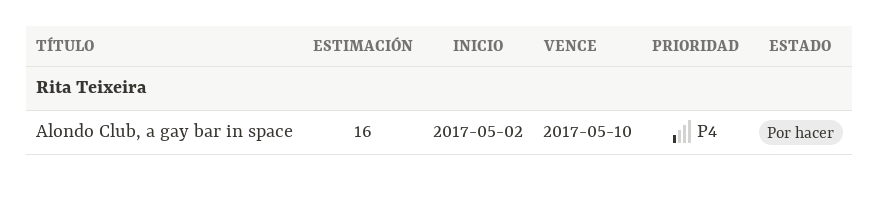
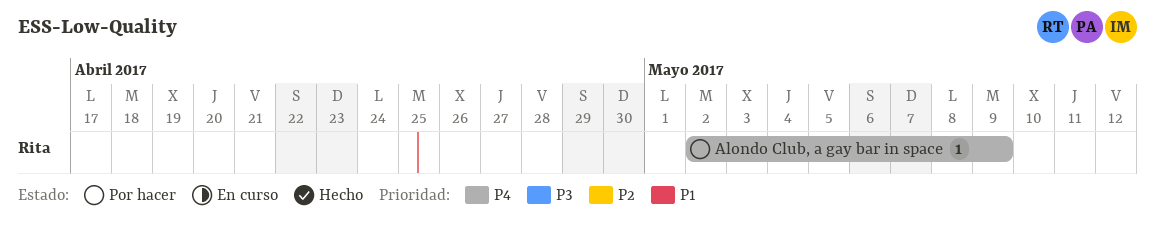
Alondo Club, a gay bar in space, estimate: 16 -> 1
Alondo Club, a gay bar in space, due: May 10 -> May 9

